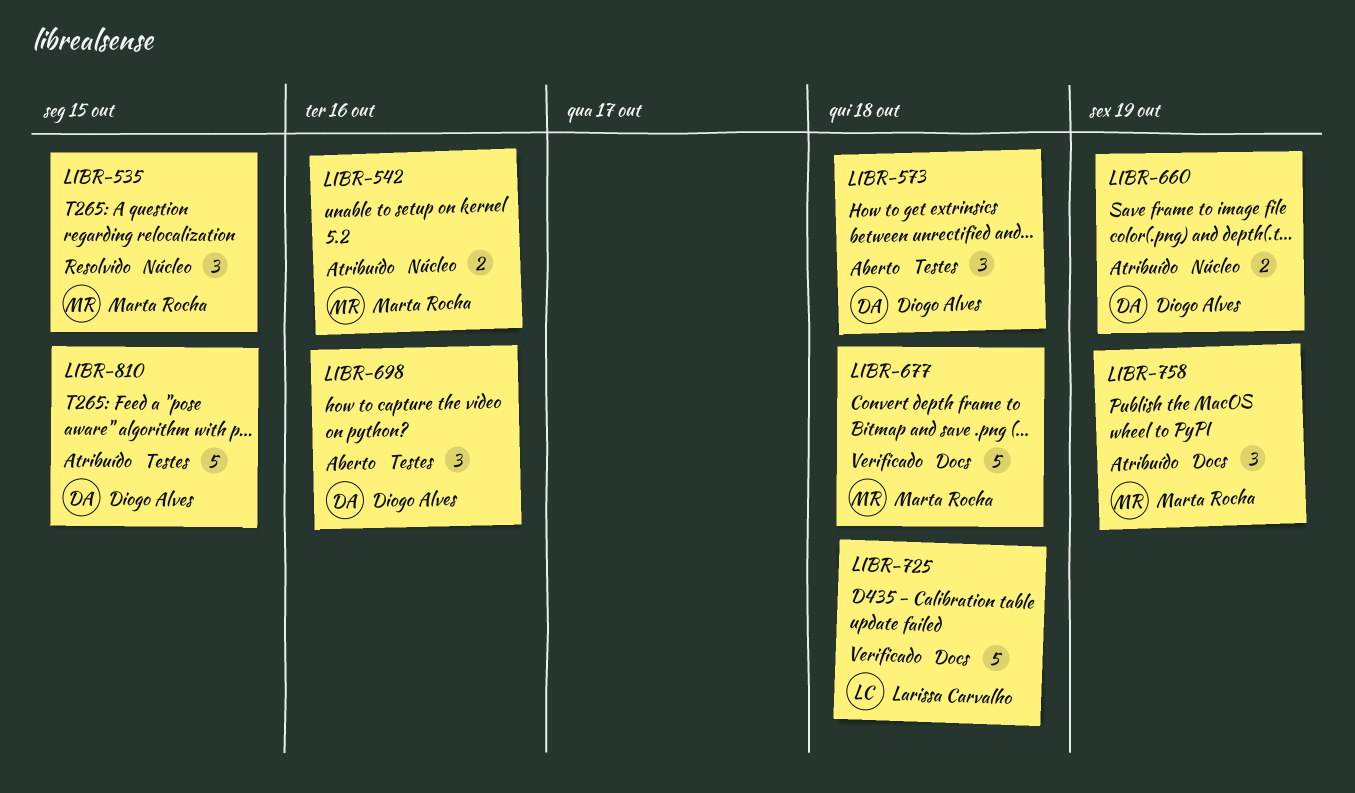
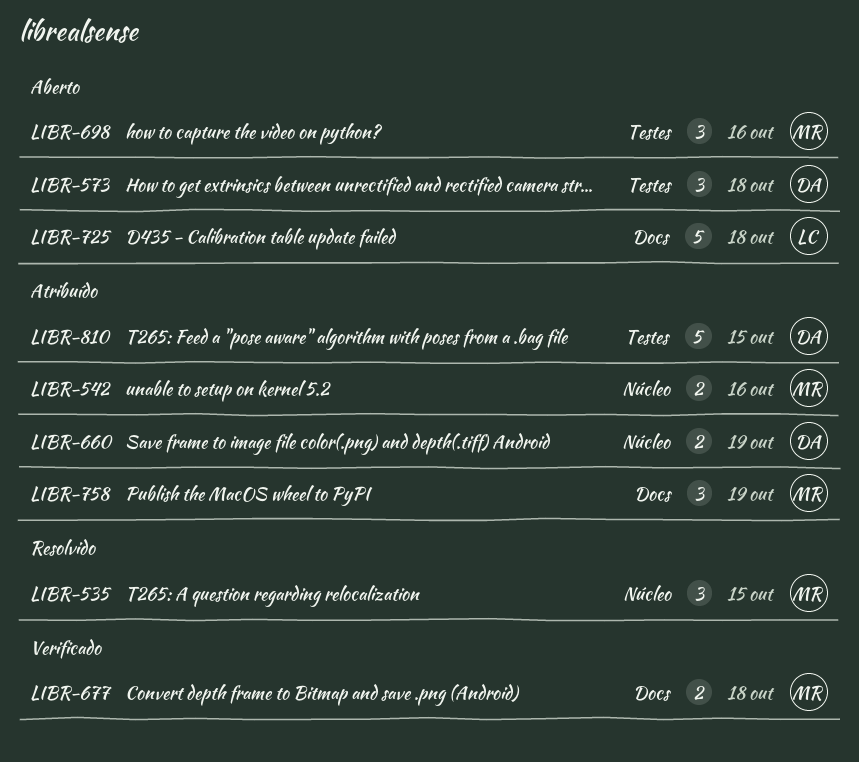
LIBR-677, estimate: 5 -> 2
LIBR-698, owner: Diogo Alves -> Marta Rocha
LIBR-725, status: Verificado -> Aberto

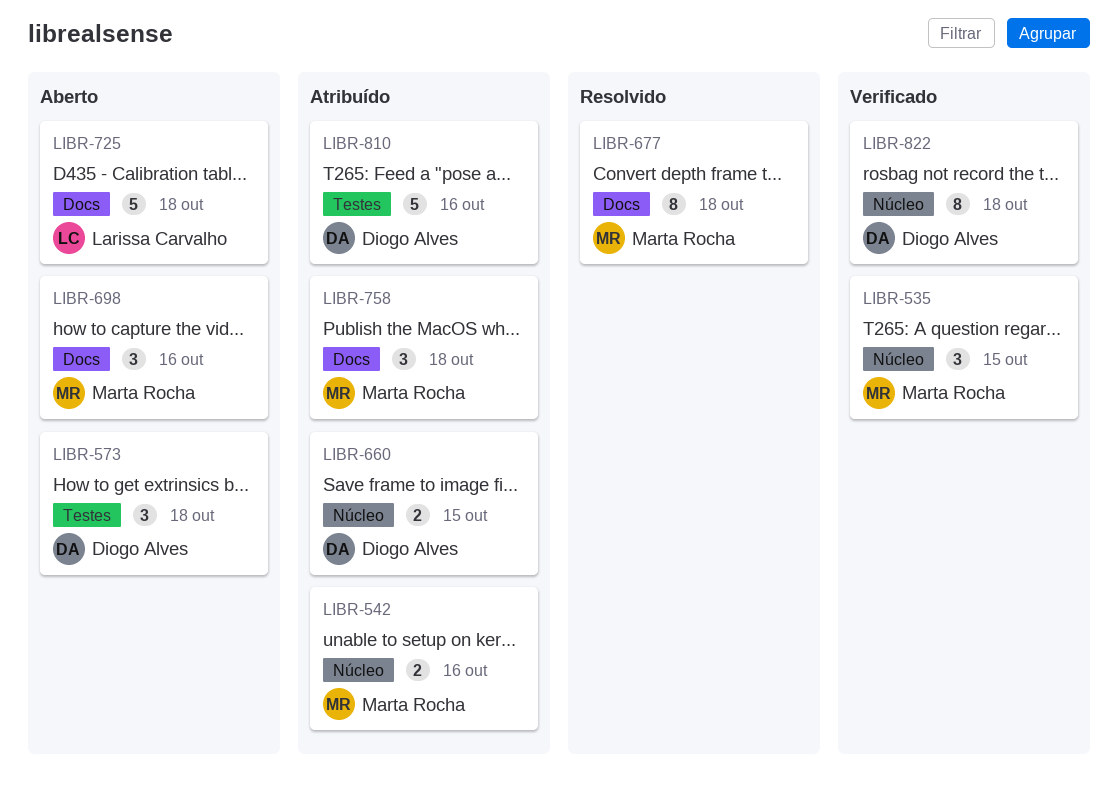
LIBR-535, status: Resolvido -> Verificado
LIBR-660, due: Oct 19 -> Oct 15
LIBR-677, status: Verificado -> Resolvido
LIBR-677, estimate: 2 -> 8
LIBR-698, label: Testes -> Docs
LIBR-758, due: Oct 19 -> Oct 18
LIBR-810, due: Oct 15 -> Oct 16
LIBR-822: none -> present

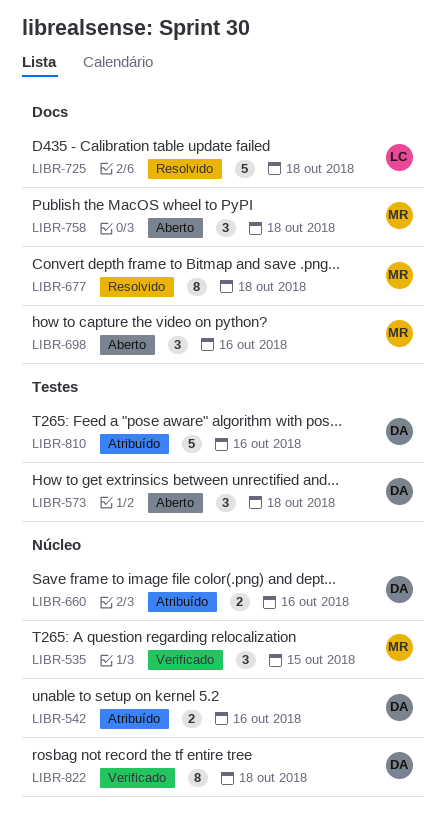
LIBR-542, owner: Marta Rocha -> Diogo Alves
LIBR-660, due: Oct 15 -> Oct 16
LIBR-725, status: Aberto -> Resolvido
LIBR-758, status: Atribuído -> Aberto

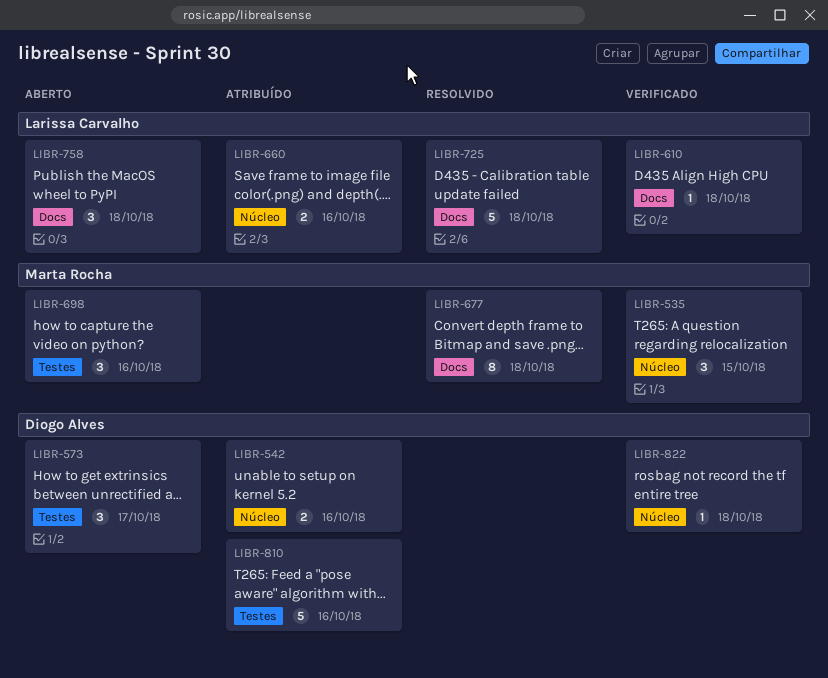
LIBR-573, due: Oct 18 -> Oct 17
LIBR-610: none -> present
LIBR-660, owner: Diogo Alves -> Larissa Carvalho
LIBR-698, label: Docs -> Testes
LIBR-758, owner: Marta Rocha -> Larissa Carvalho
LIBR-822, estimate: 8 -> 1

